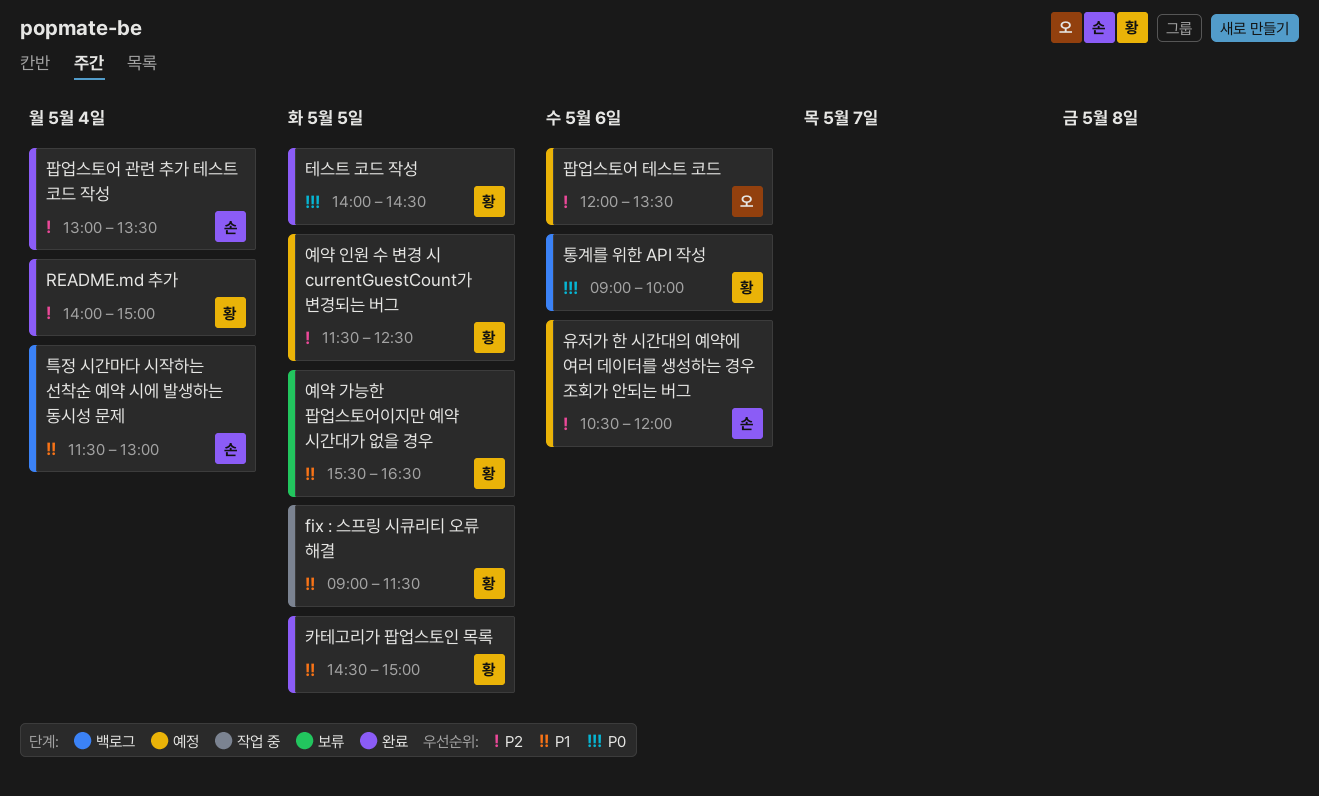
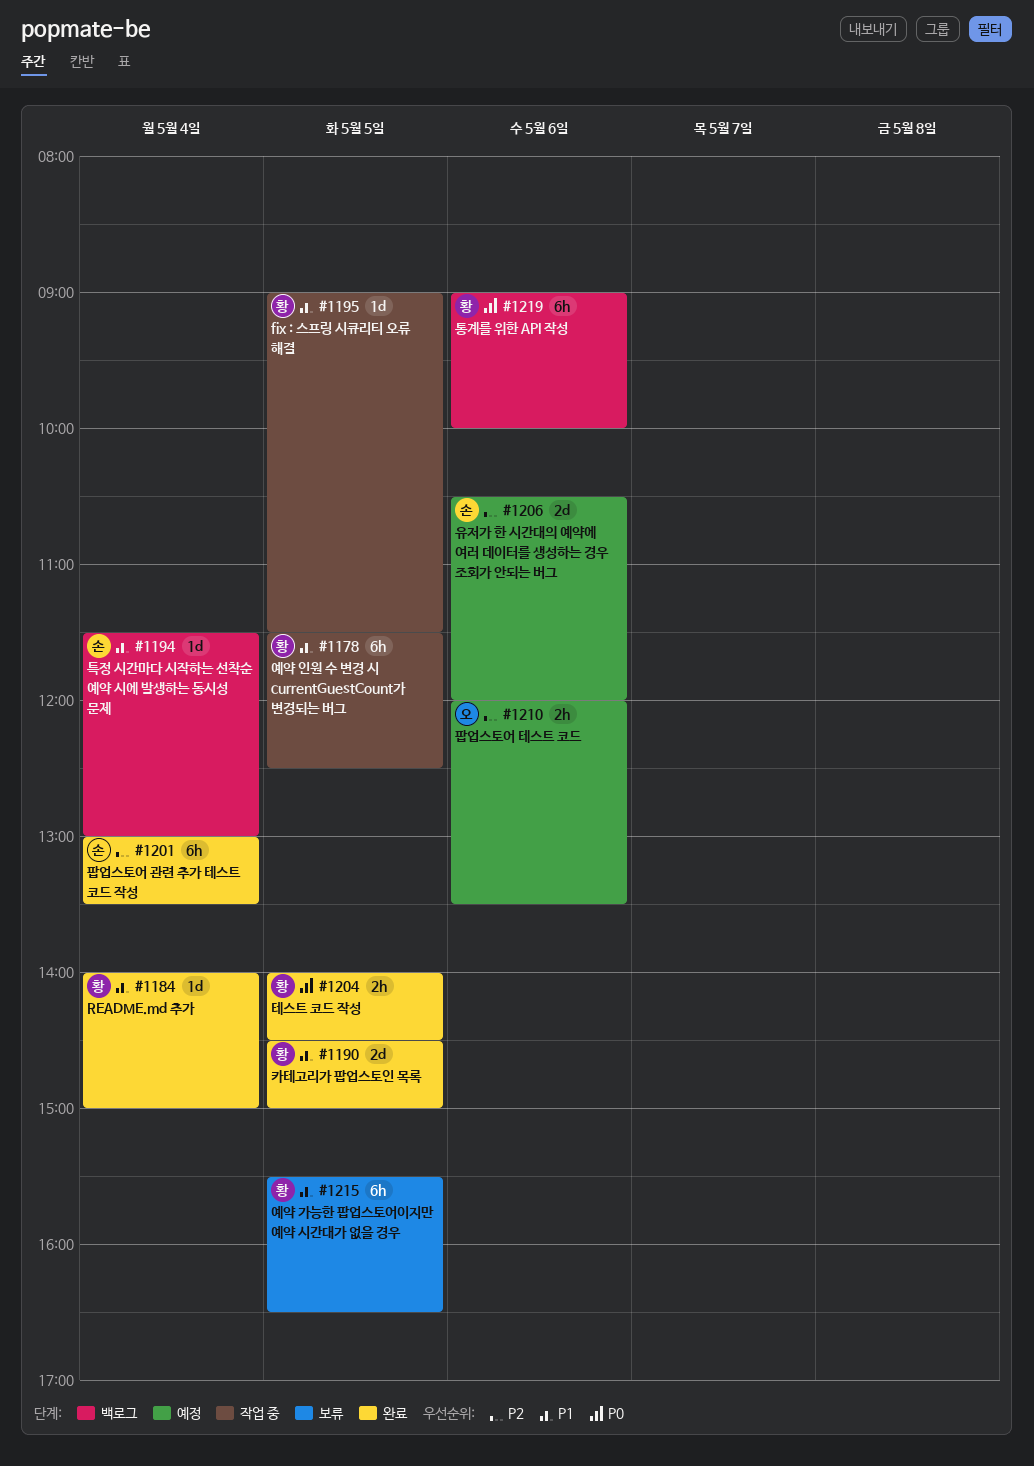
README.md 추가, priority: P2 -> P1
예약 인원 수 변경 시 currentGuestCount가 변경되는 버그, status: 예정 -> 작업 중
예약 인원 수 변경 시 currentGuestCount가 변경되는 버그, priority: P2 -> P1

